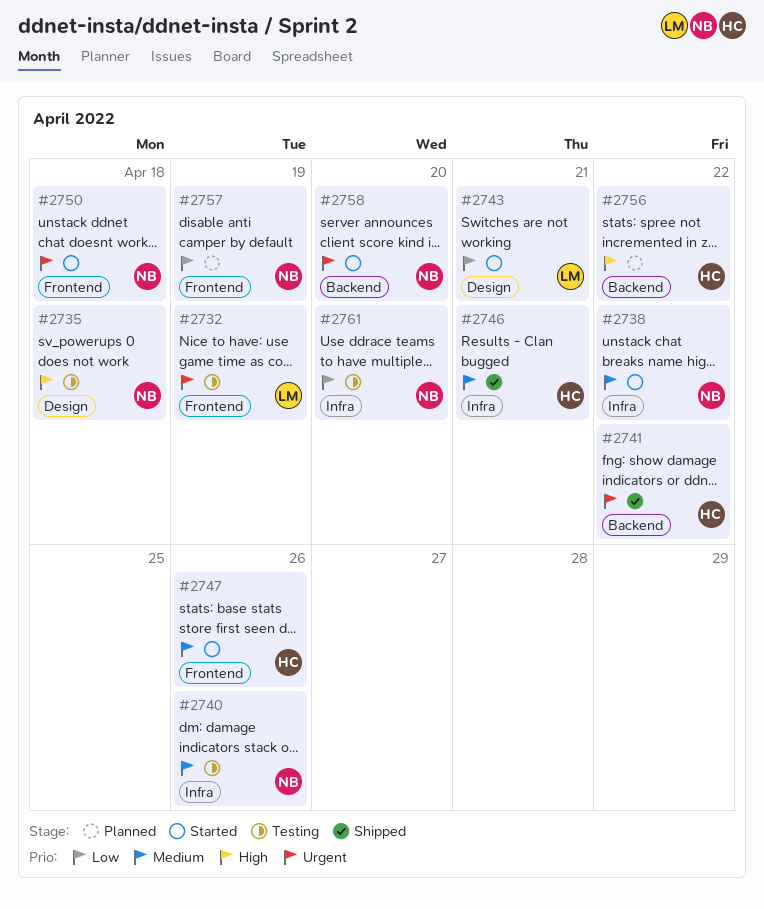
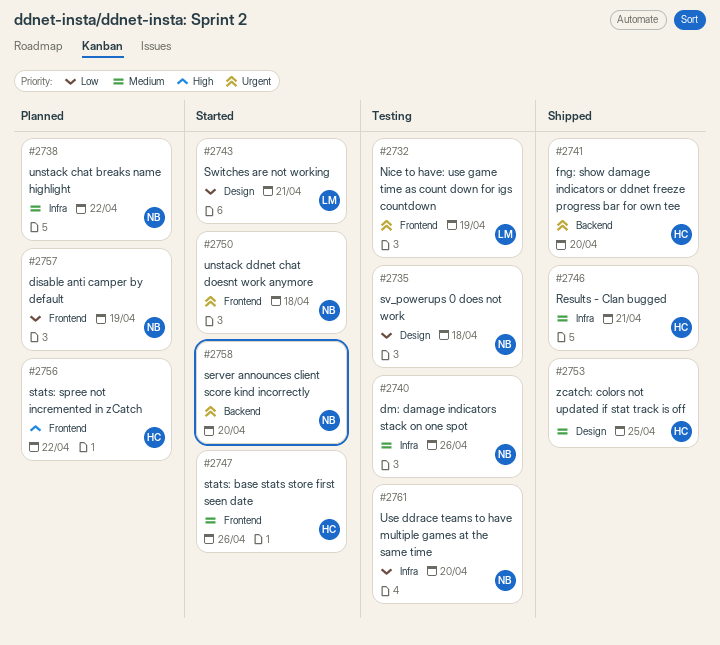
#2735, priority: High -> Low
#2738, status: Started -> Planned
#2741, due: Apr 22 -> Apr 20
#2753: none -> present
#2756, label: Backend -> Frontend

